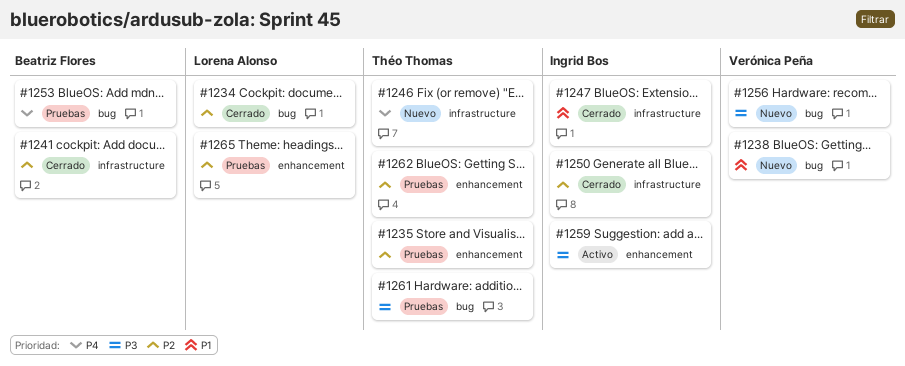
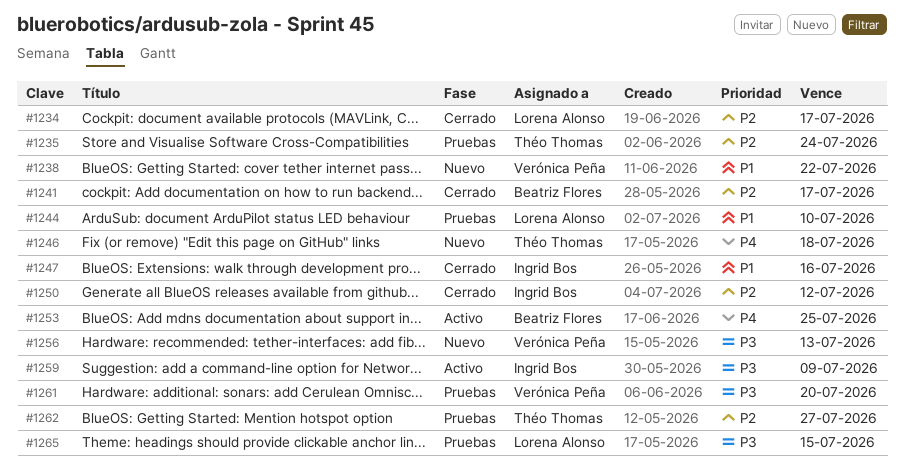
#1244: none -> present
#1253, status: Pruebas -> Activo
#1261, owner: Théo Thomas -> Verónica Peña
#1265, priority: P2 -> P3

